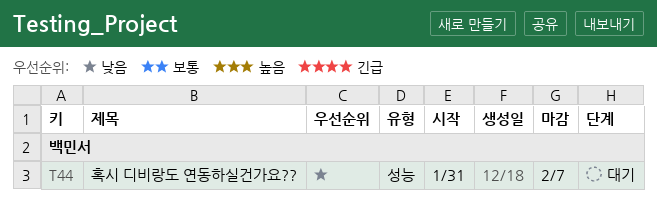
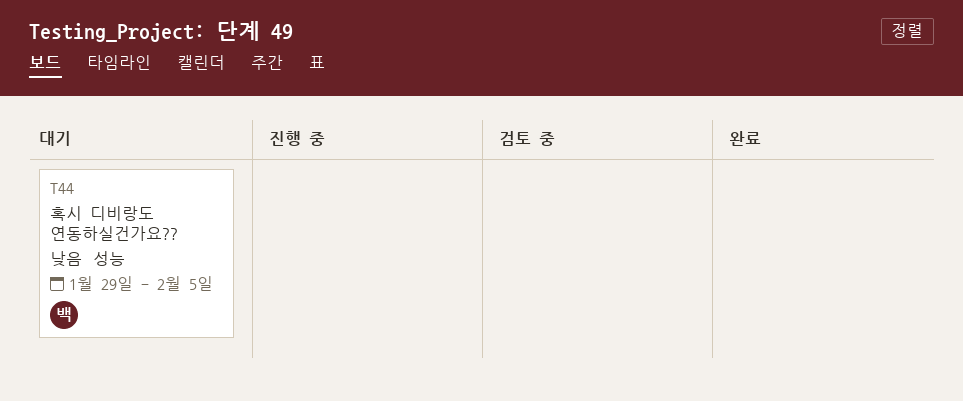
T44, start: Jan 31 -> Jan 29
T44, due: Feb 7 -> Feb 5

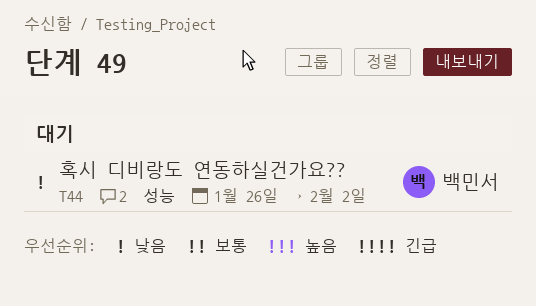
T44, start: Jan 29 -> Jan 26
T44, due: Feb 5 -> Feb 2

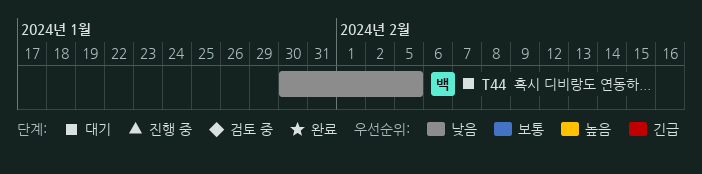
T44, start: Jan 26 -> Jan 30
T44, due: Feb 2 -> Feb 5

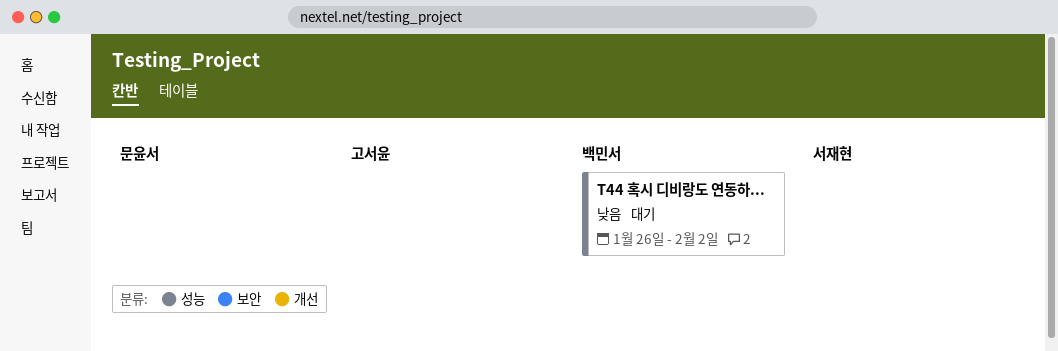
T44, start: Jan 30 -> Jan 26
T44, due: Feb 5 -> Feb 2

